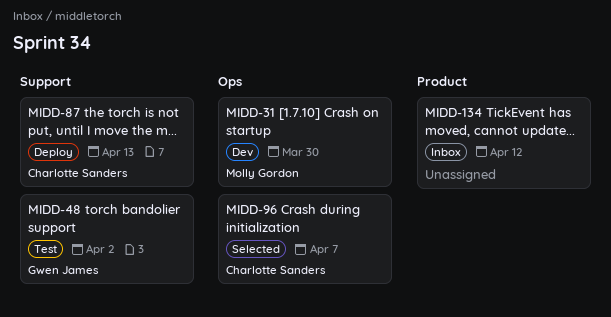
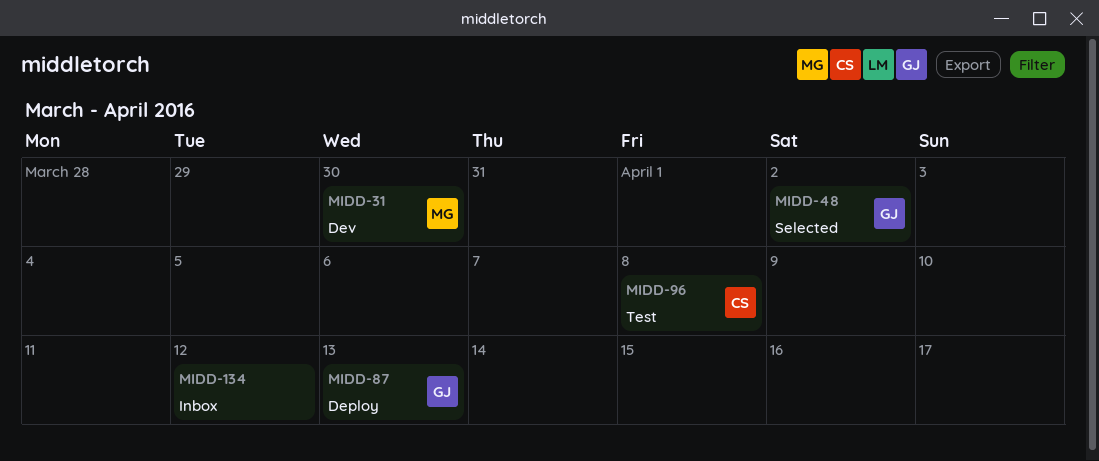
MIDD-48, status: Test -> Selected
MIDD-87, owner: Charlotte Sanders -> Gwen James
MIDD-96, status: Selected -> Test
MIDD-96, due: Apr 7 -> Apr 8

